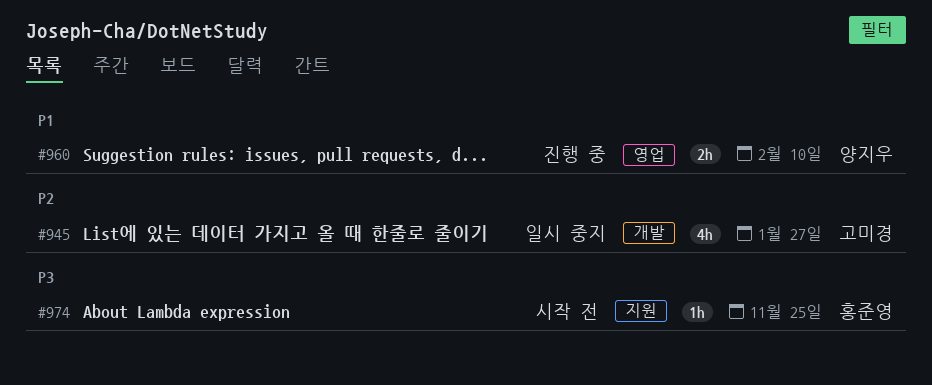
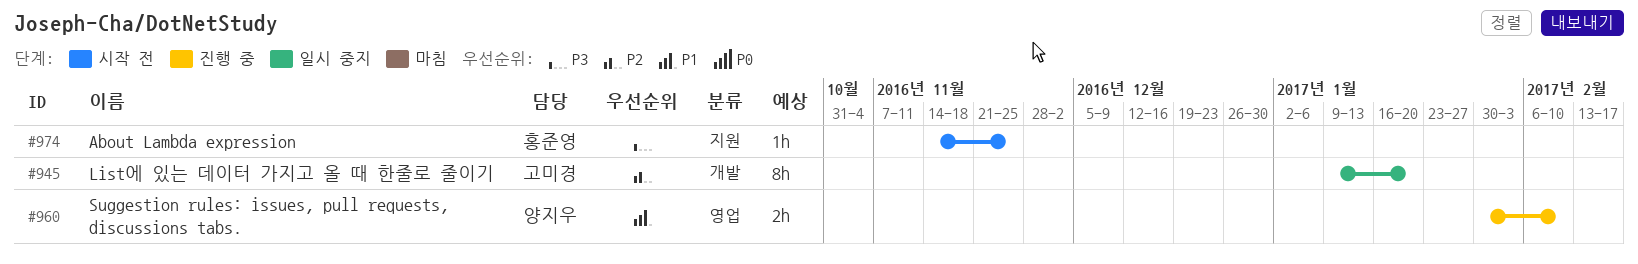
#945, estimate: 4h -> 8h
#945, due: Jan 27 -> Jan 20

